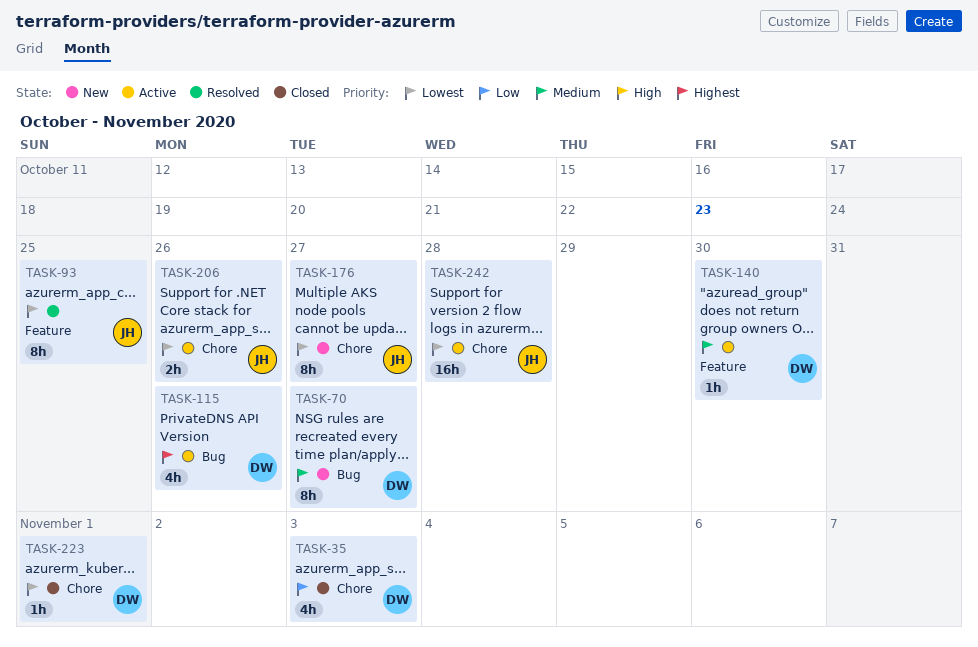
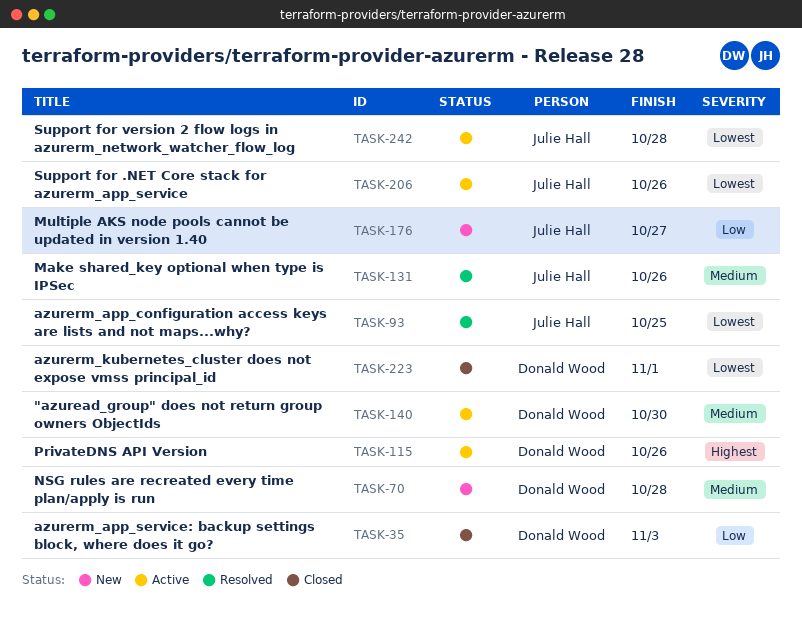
TASK-70, due: Oct 27 -> Oct 28
TASK-131: none -> present
TASK-176, priority: Lowest -> Low

